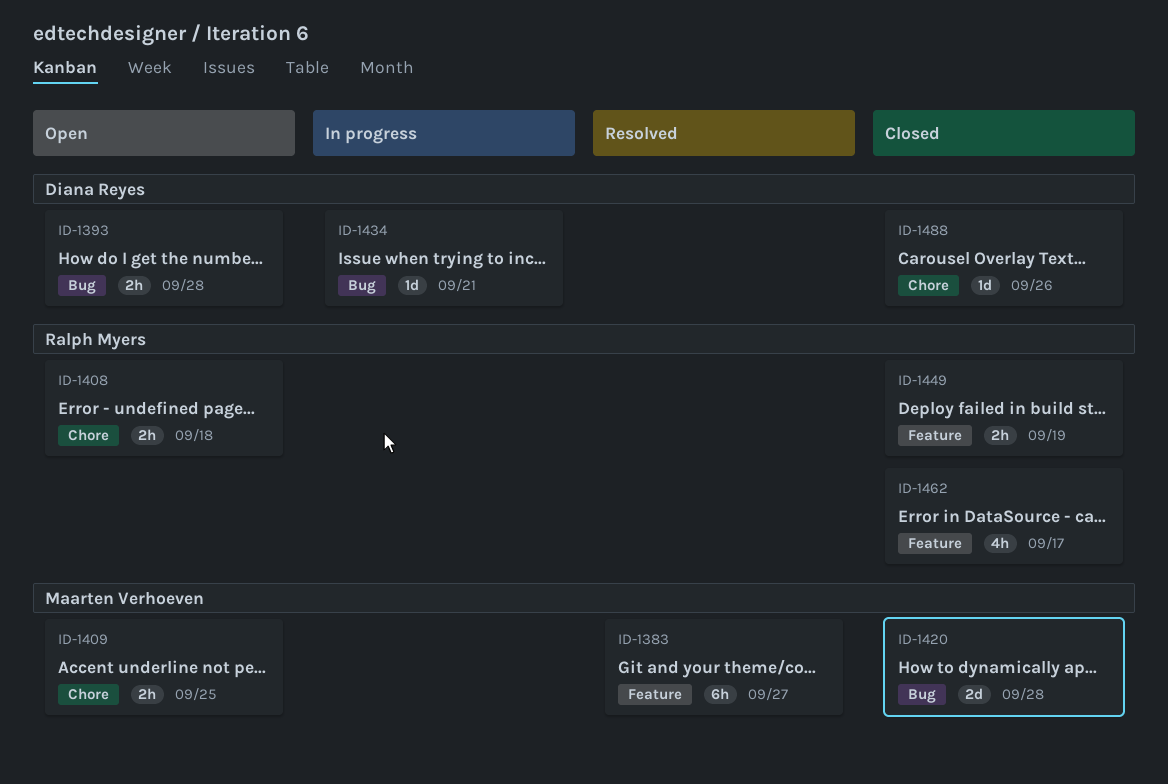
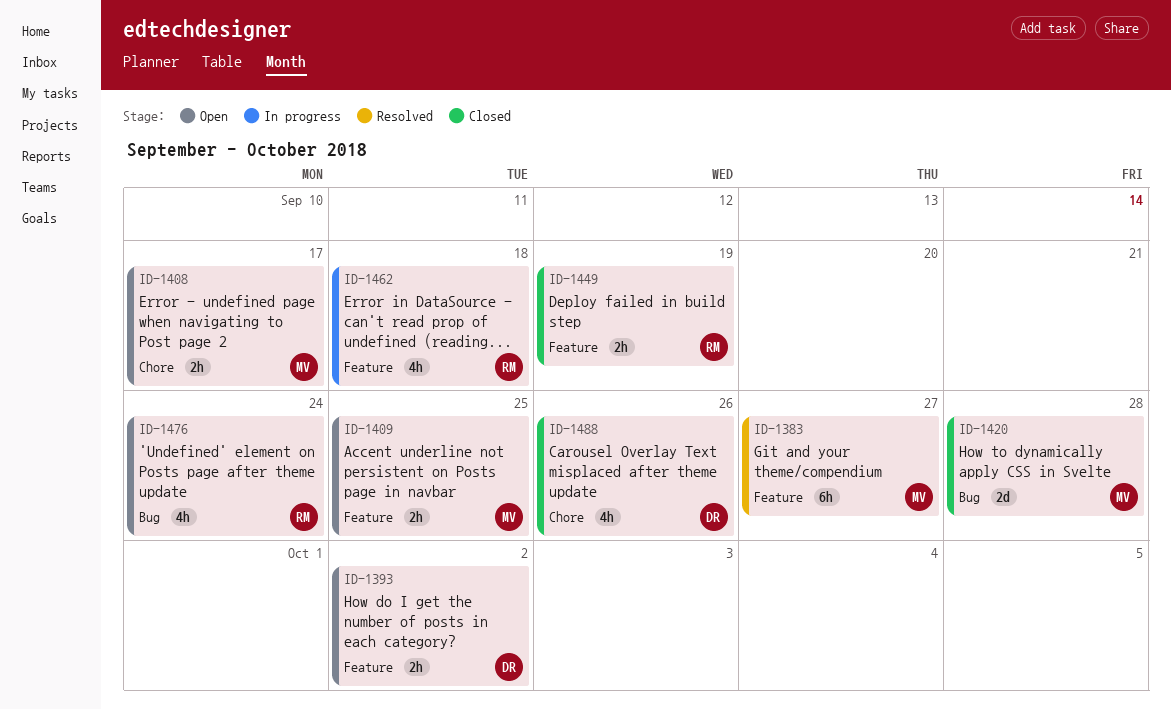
ID-1393, label: Bug -> Feature
ID-1393, due: Sep 28 -> Oct 2
ID-1408, owner: Ralph Myers -> Maarten Verhoeven
ID-1408, due: Sep 18 -> Sep 17
ID-1409, label: Chore -> Feature
ID-1434: present -> none
ID-1462, status: Closed -> In progress
ID-1462, due: Sep 17 -> Sep 18
ID-1476: none -> present
ID-1488, estimate: 1d -> 4h

